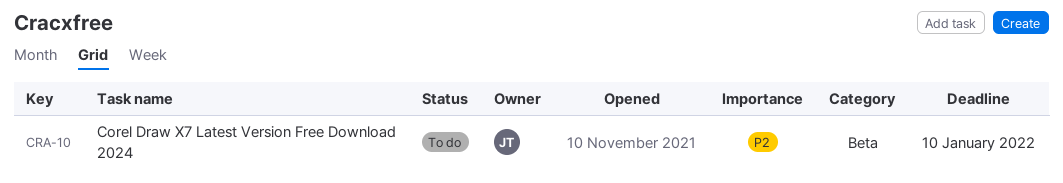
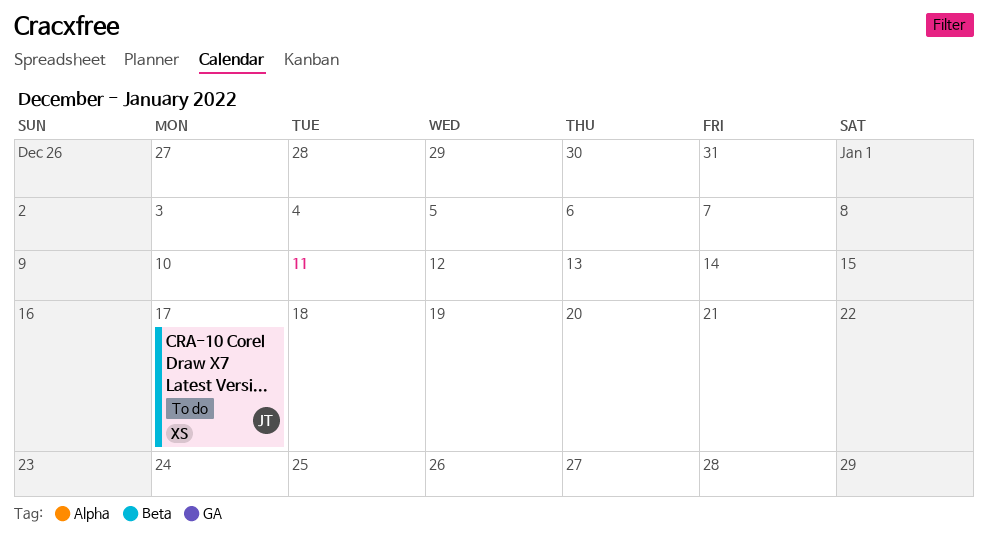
CRA-10, due: Jan 10 -> Jan 17

